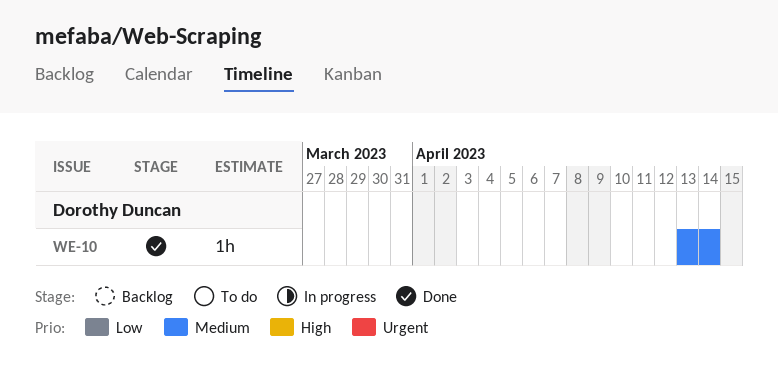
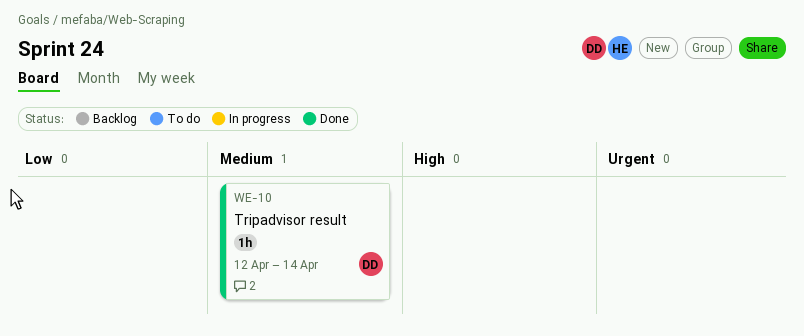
WE-10, start: Apr 13 -> Apr 12

